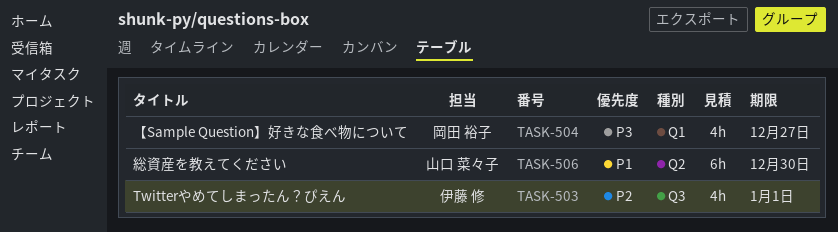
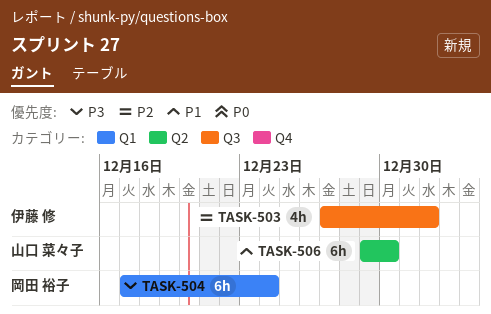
TASK-504, estimate: 4h -> 6h
TASK-504, due: Dec 27 -> Dec 24

